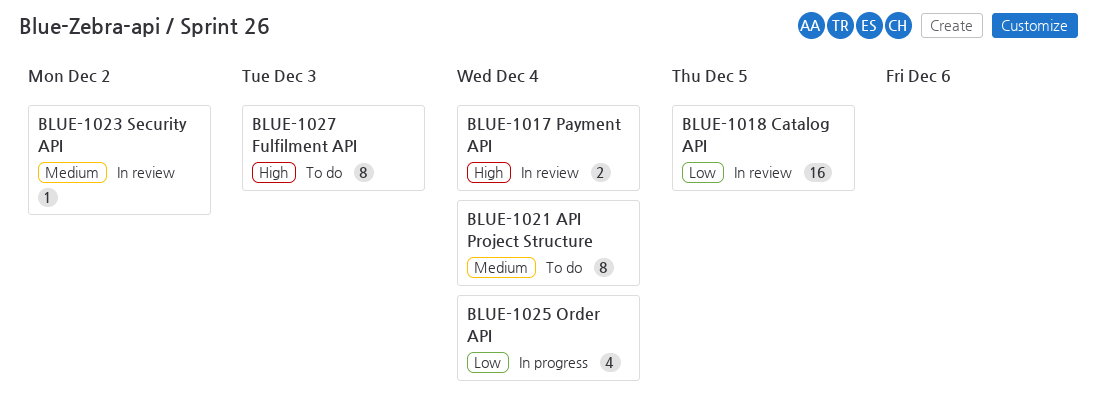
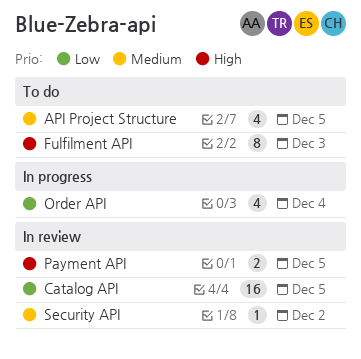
API Project Structure, estimate: 8 -> 4
API Project Structure, due: Dec 4 -> Dec 5
Payment API, due: Dec 4 -> Dec 5

